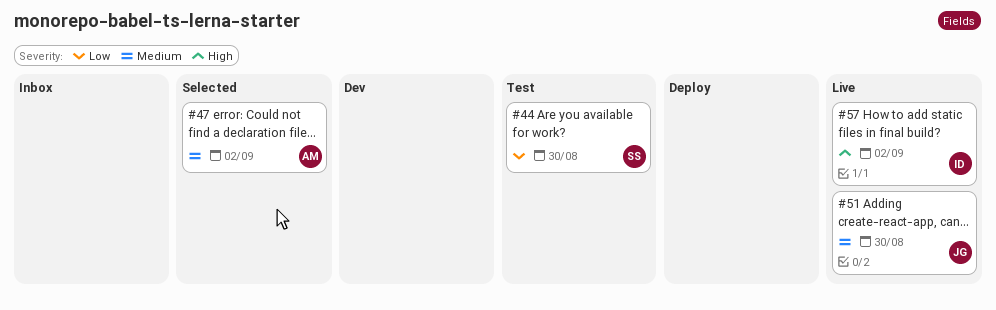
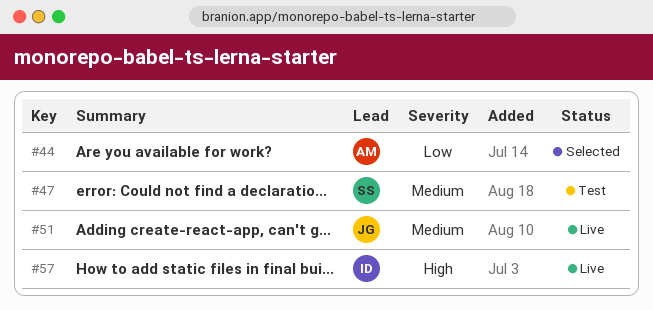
#44, status: Test -> Selected
#44, owner: SS -> AM
#47, status: Selected -> Test
#47, owner: AM -> SS

